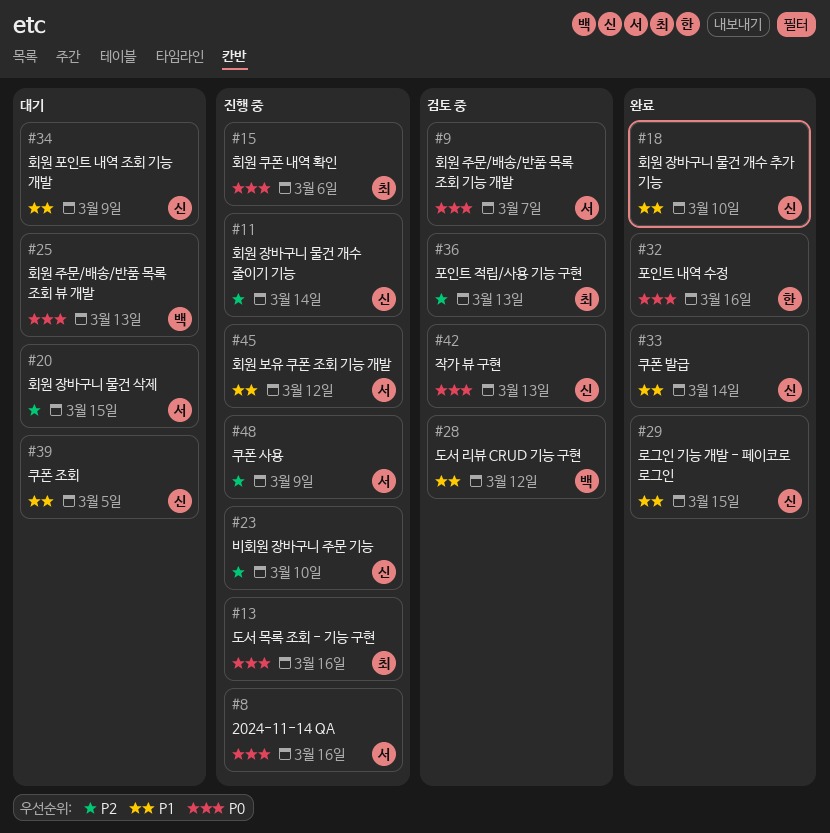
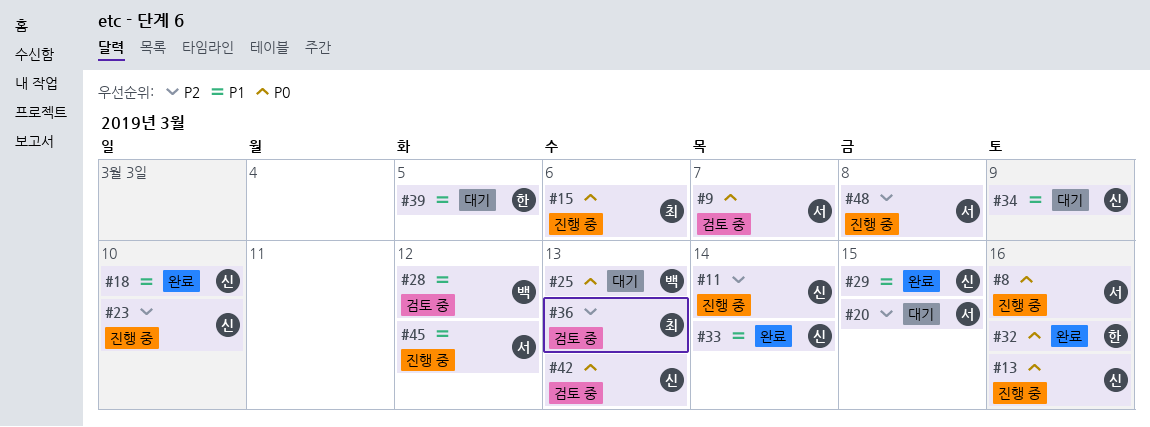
#13, owner: 최 -> 신
#39, owner: 신 -> 한
#48, due: Mar 9 -> Mar 8

